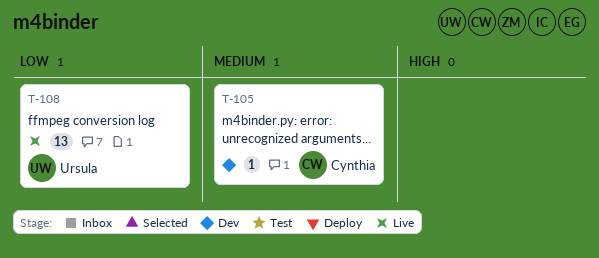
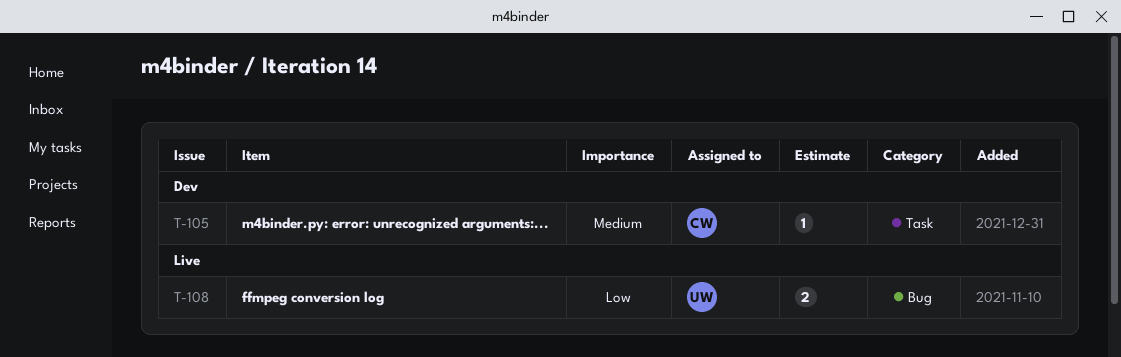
T-108, estimate: 13 -> 2

